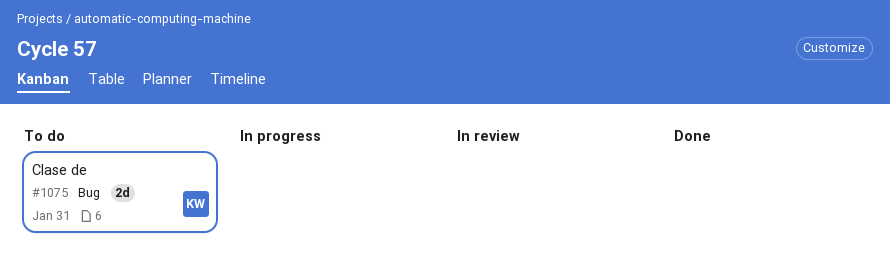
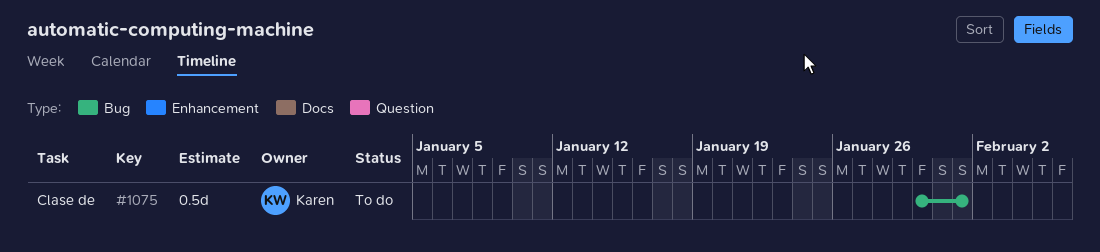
#1075, estimate: 2d -> 0.5d
#1075, due: Jan 31 -> Feb 1

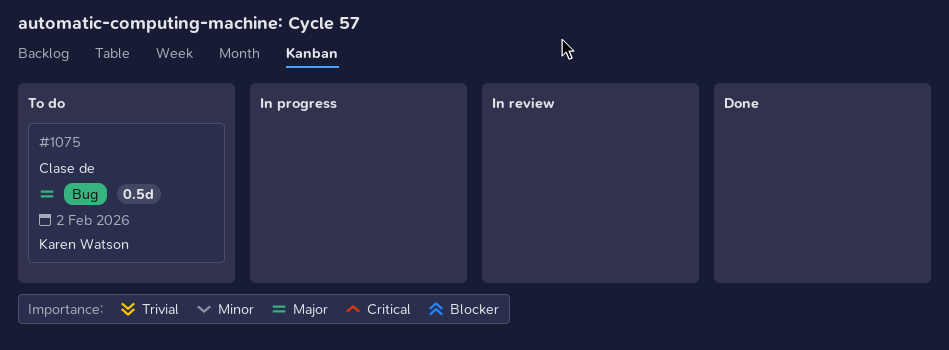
#1075, due: Feb 1 -> Feb 2

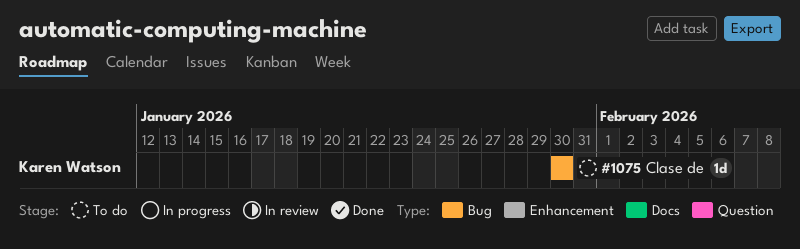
#1075, estimate: 0.5d -> 1d
#1075, due: Feb 2 -> Jan 30

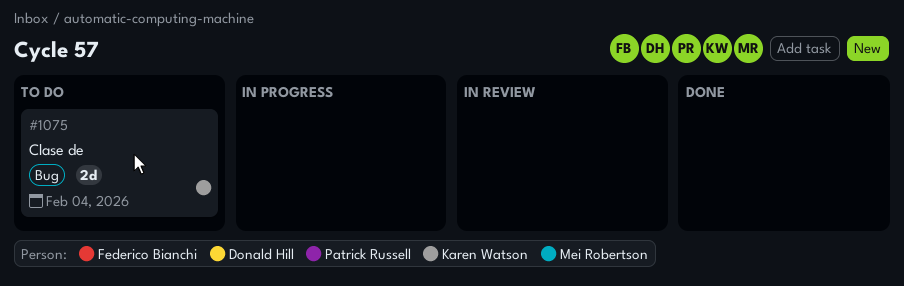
#1075, estimate: 1d -> 2d
#1075, due: Jan 30 -> Feb 4

